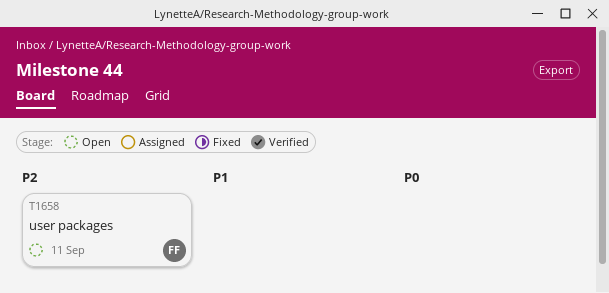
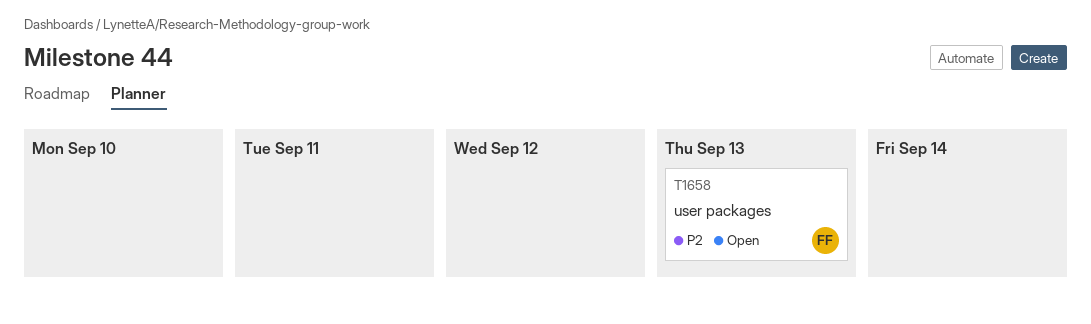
T1658, due: Sep 11 -> Sep 13

